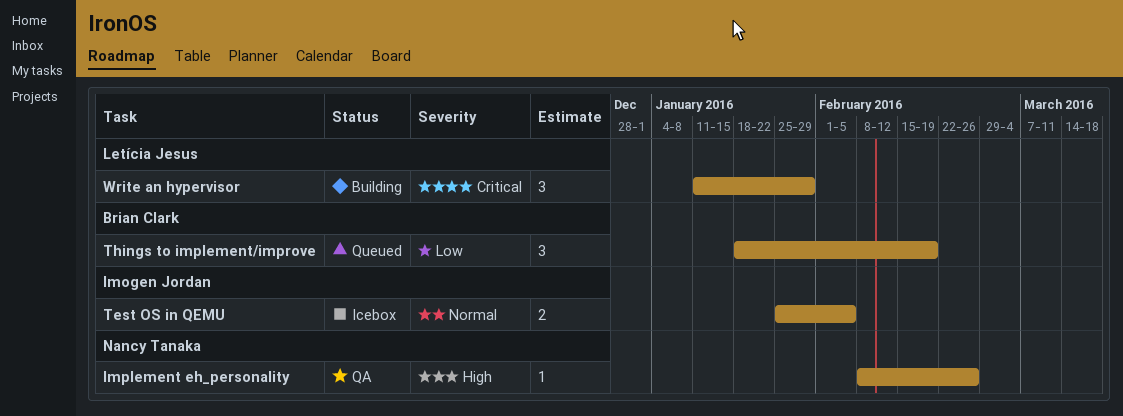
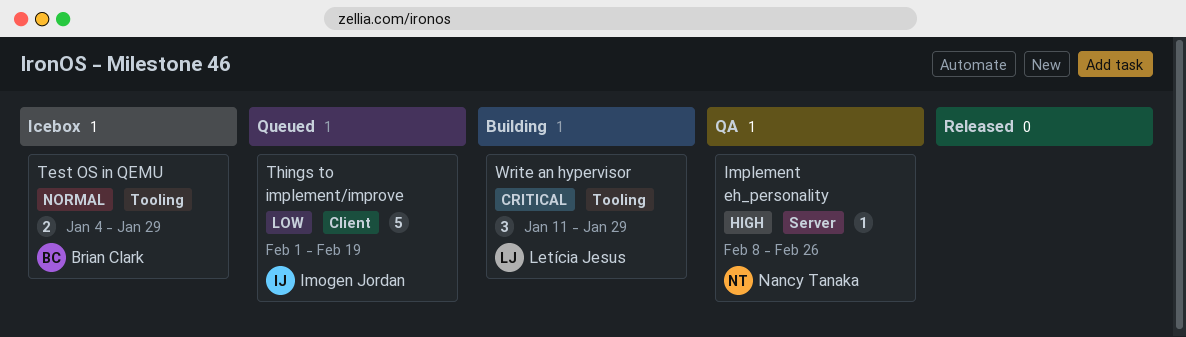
Test OS in QEMU, owner: Imogen Jordan -> Brian Clark
Test OS in QEMU, start: Jan 25 -> Jan 4
Test OS in QEMU, due: Feb 5 -> Jan 29
Things to implement/improve, owner: Brian Clark -> Imogen Jordan
Things to implement/improve, estimate: 3 -> 5
Things to implement/improve, start: Jan 18 -> Feb 1

